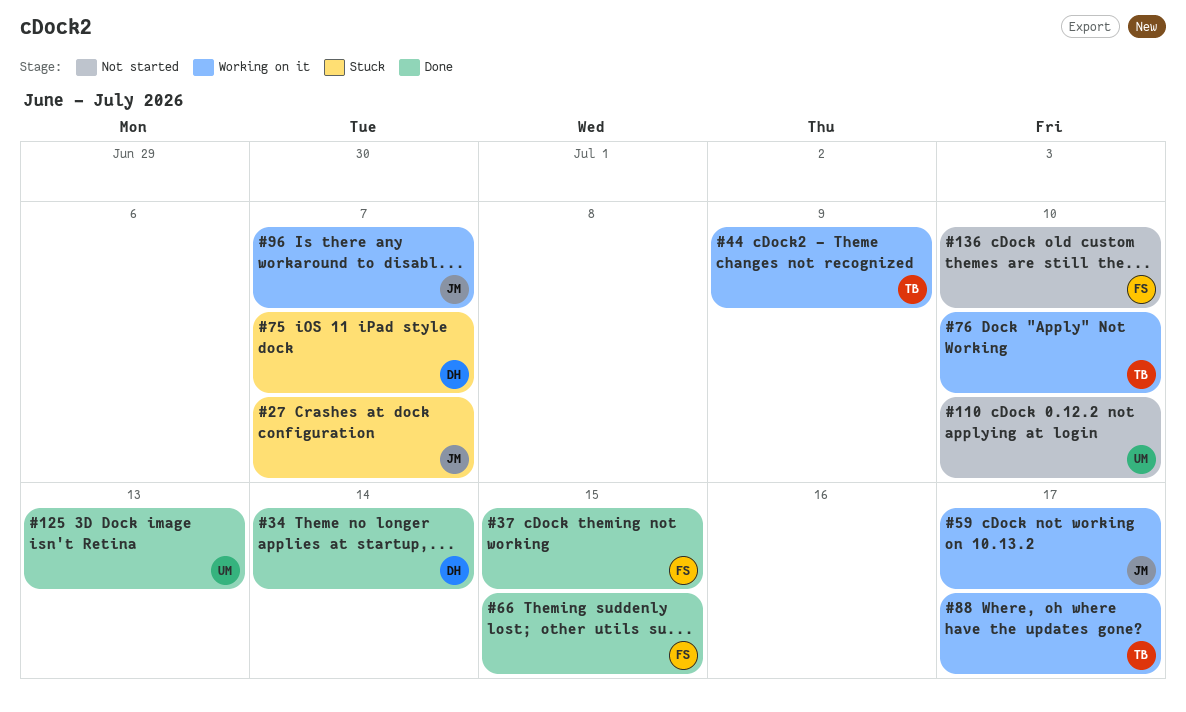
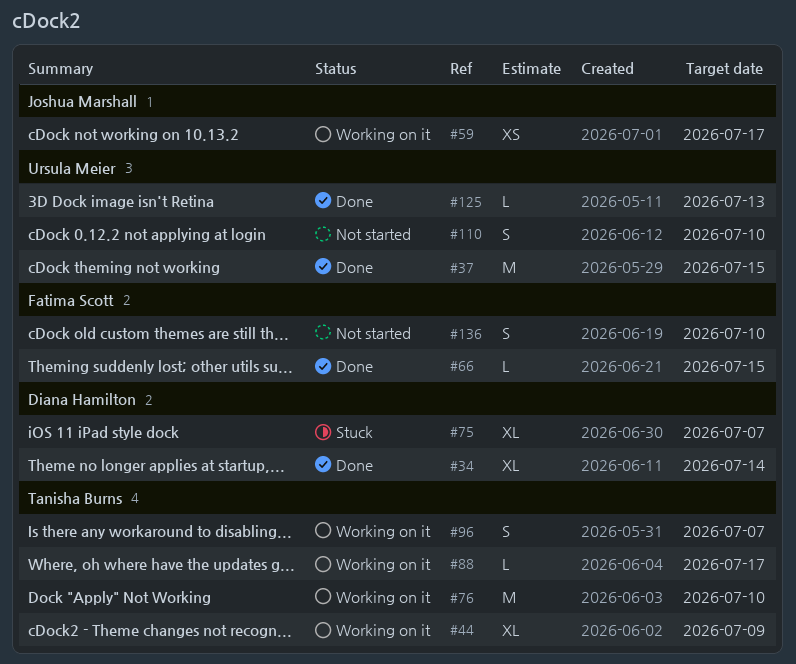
#27: present -> none
#37, owner: Fatima Scott -> Ursula Meier
#96, owner: Joshua Marshall -> Tanisha Burns

